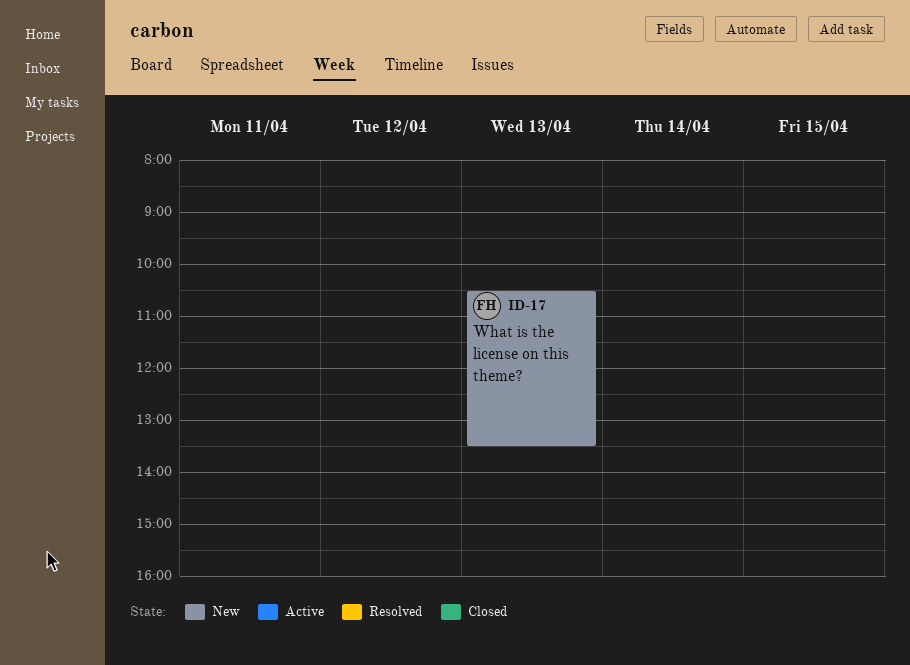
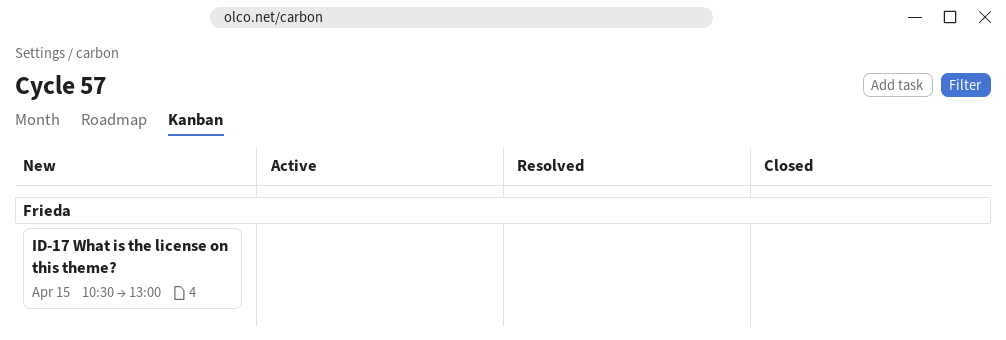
ID-17, day: Apr 13 -> Apr 15
ID-17, ends: 13:30 -> 13:00

